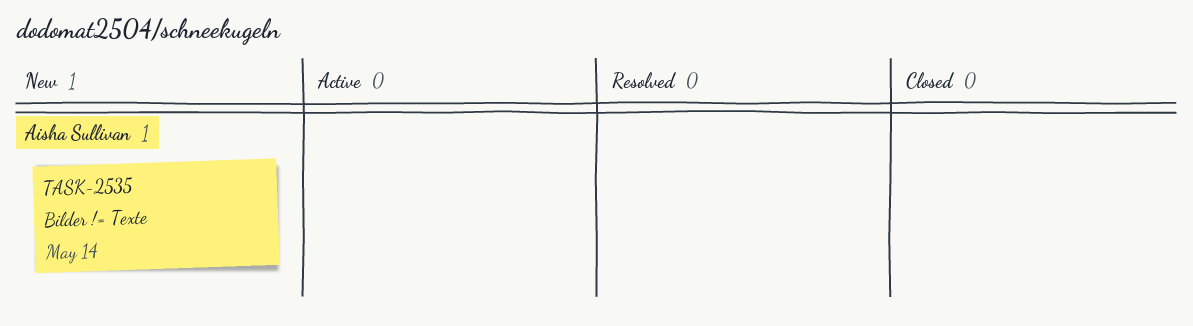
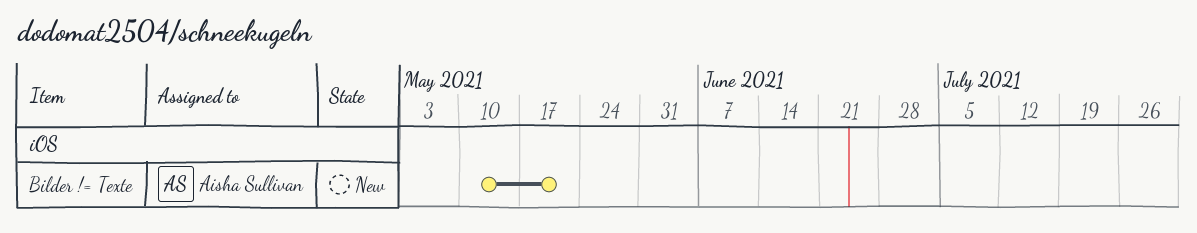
Bilder != Texte, due: May 14 -> May 21

